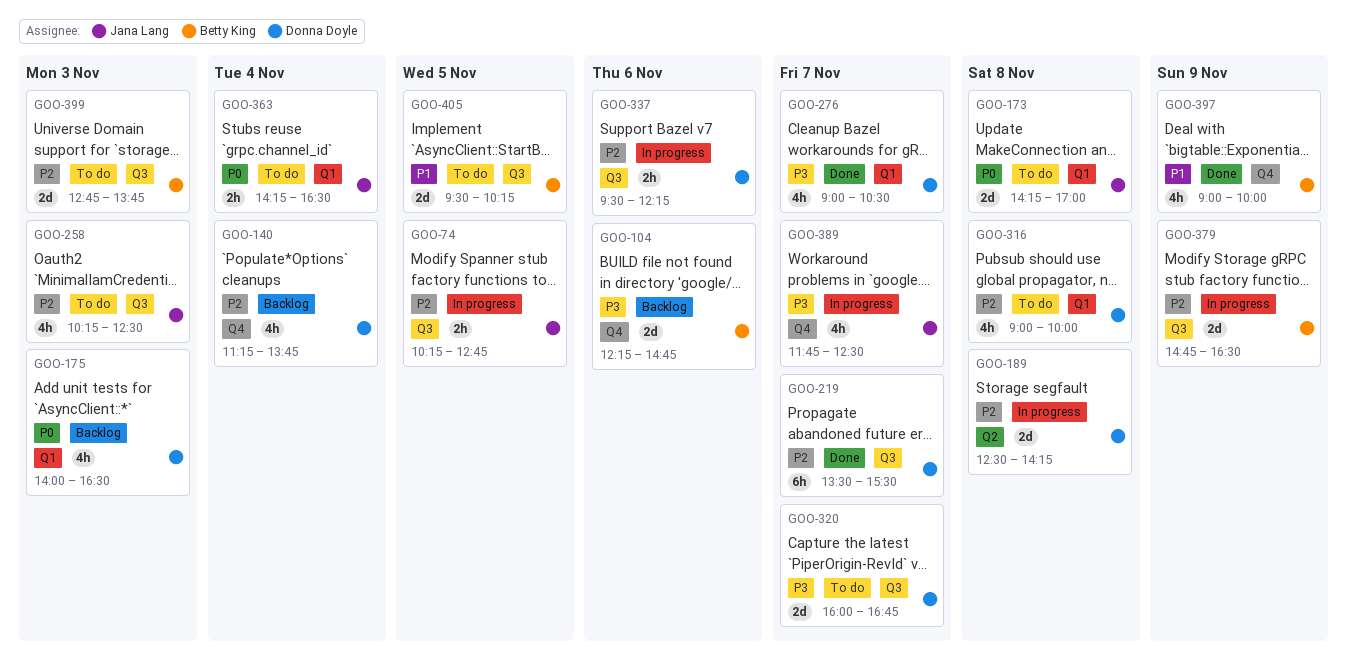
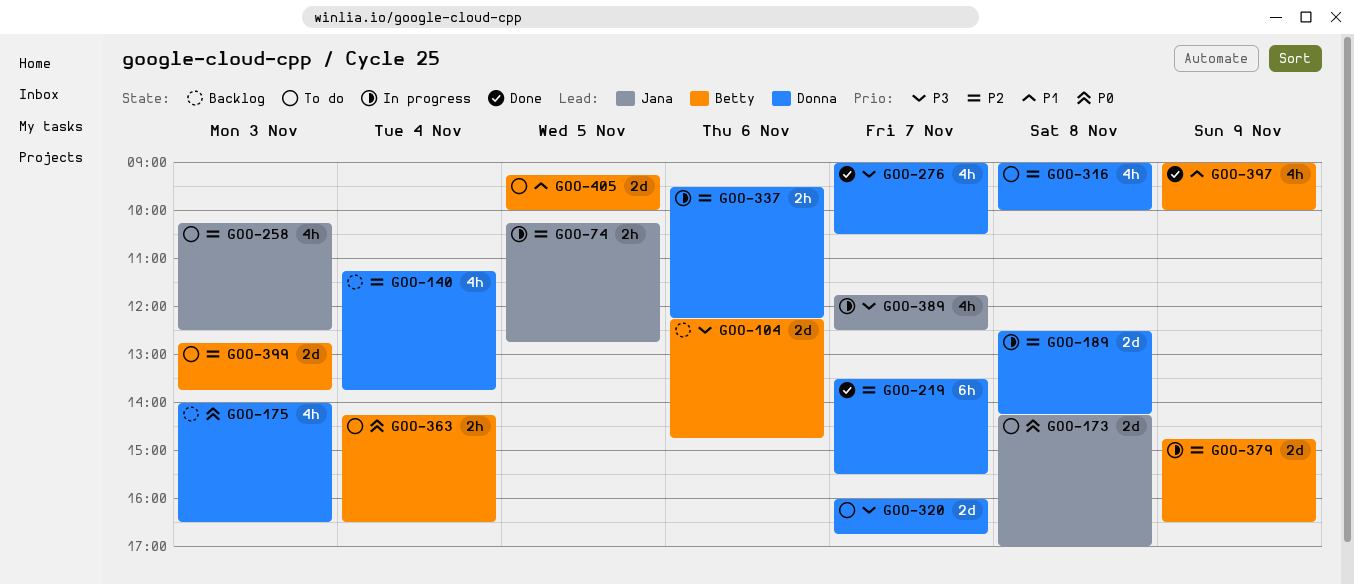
GOO-363, owner: Jana Lang -> Betty King
GOO-405, begins: 09:30 -> 09:15
GOO-405, ends: 10:15 -> 10:00

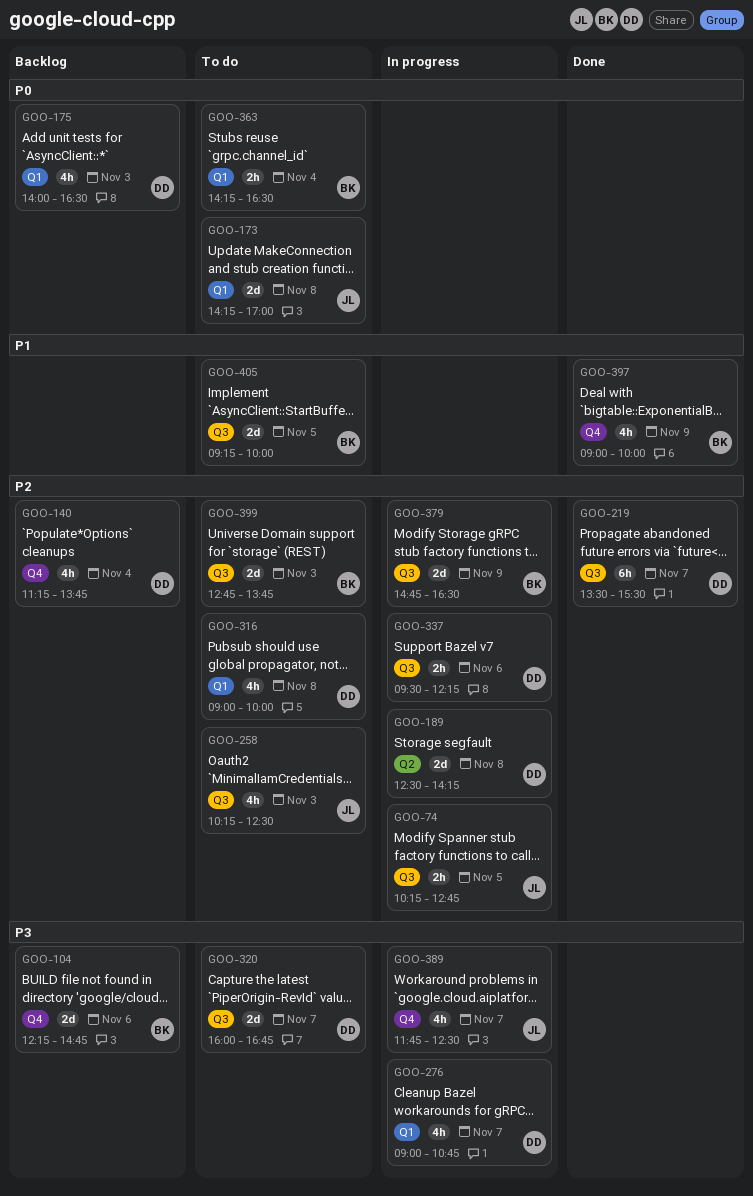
GOO-276, status: Done -> In progress
GOO-276, ends: 10:30 -> 10:45

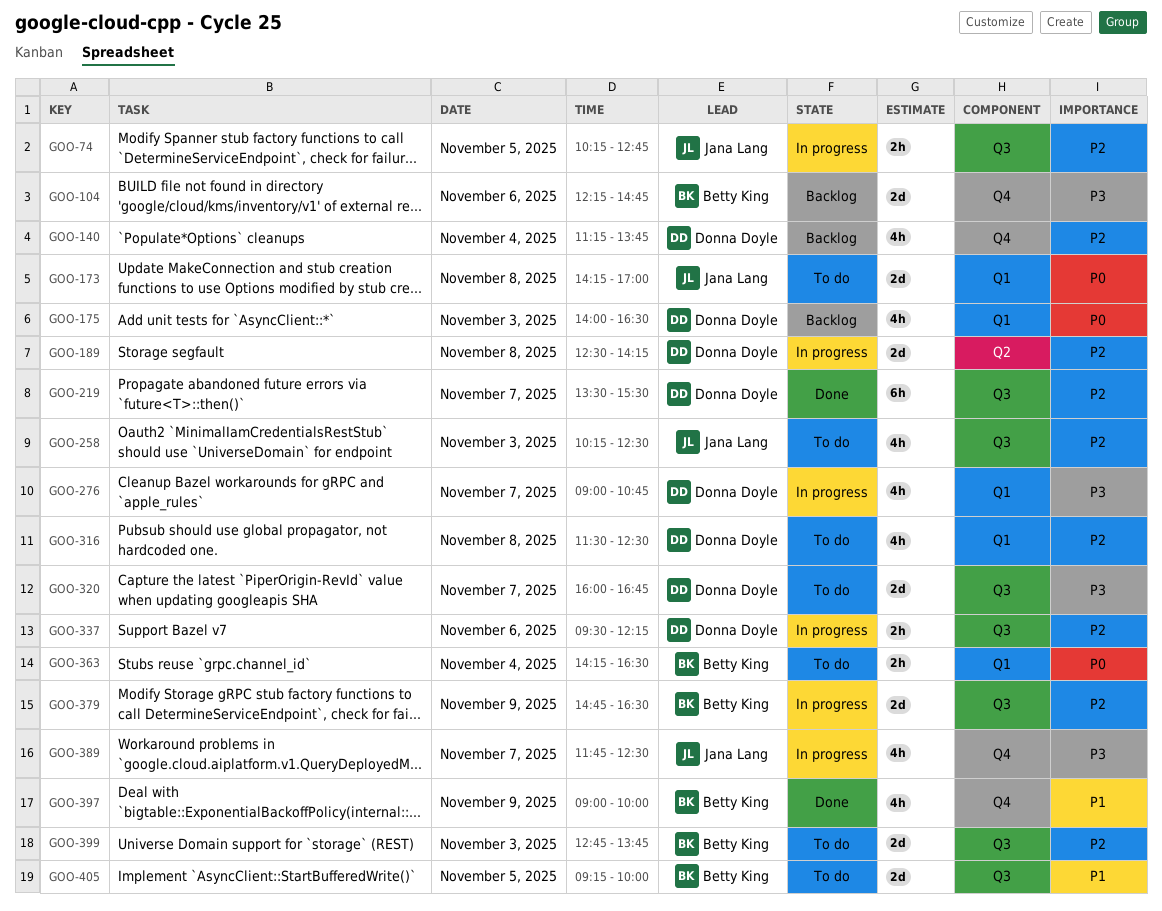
GOO-316, begins: 09:00 -> 11:30
GOO-316, ends: 10:00 -> 12:30

